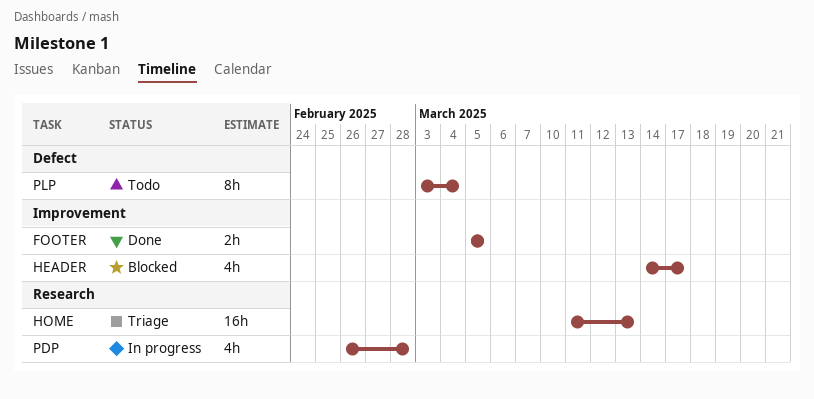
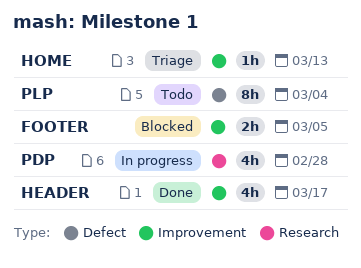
FOOTER, status: Done -> Blocked
HEADER, status: Blocked -> Done
HOME, label: Research -> Improvement
HOME, estimate: 16h -> 1h

